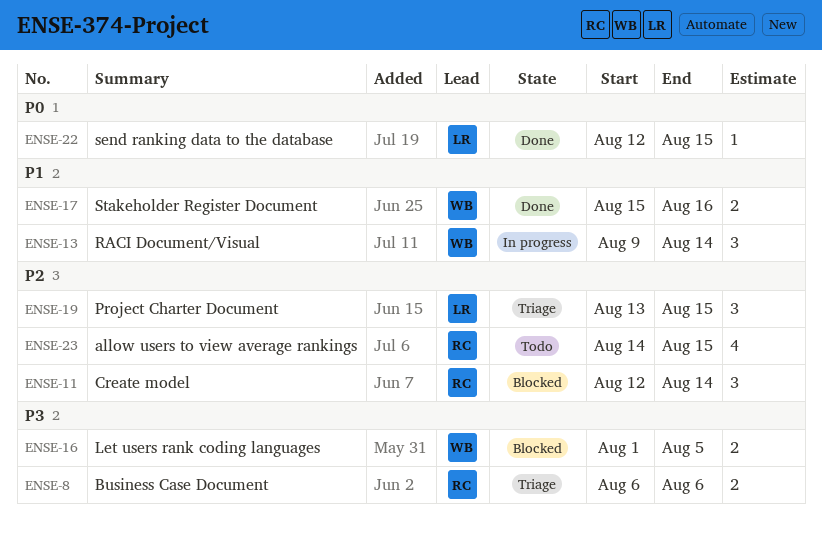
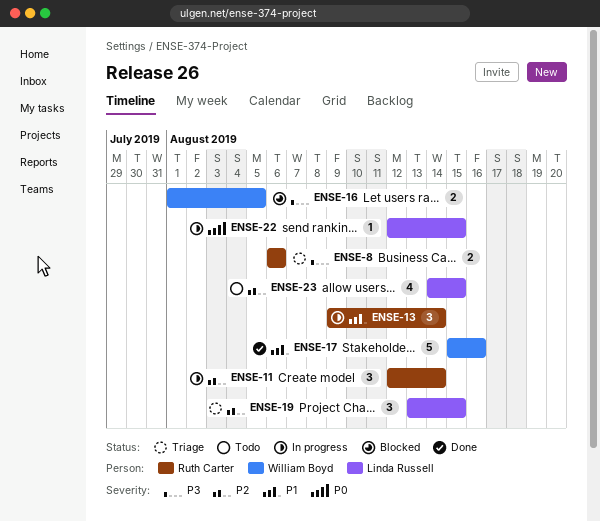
ENSE-11, status: Blocked -> In progress
ENSE-13, owner: William Boyd -> Ruth Carter
ENSE-17, estimate: 2 -> 5
ENSE-22, status: Done -> In progress
ENSE-23, owner: Ruth Carter -> Linda Russell

